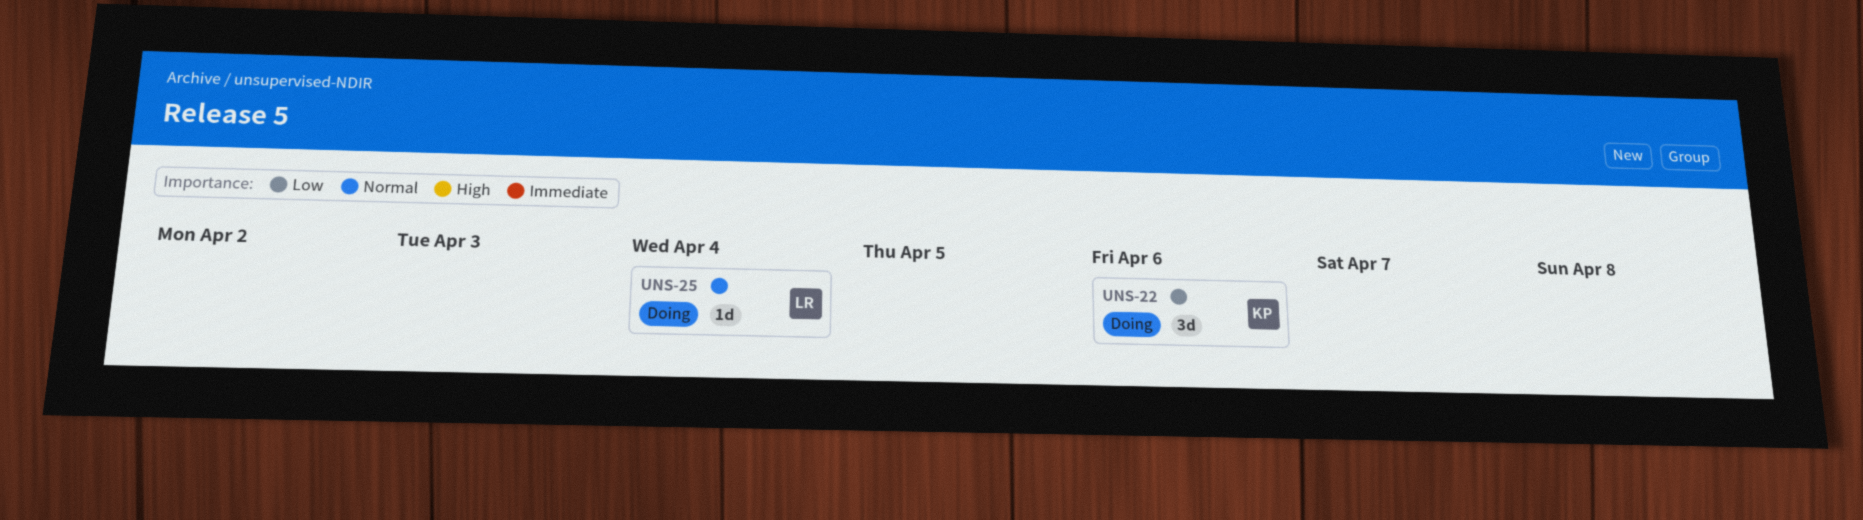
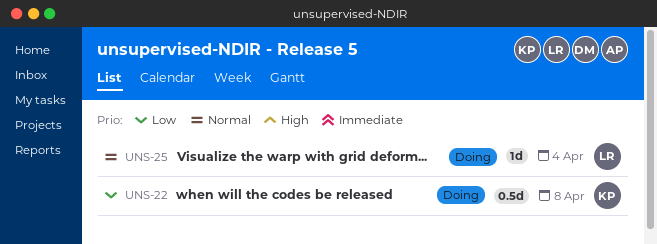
UNS-22, estimate: 3d -> 0.5d
UNS-22, due: Apr 6 -> Apr 8

